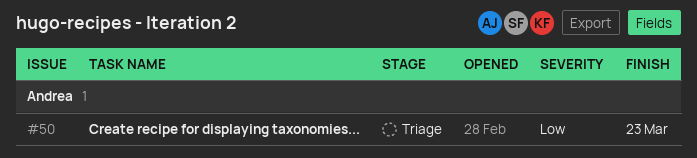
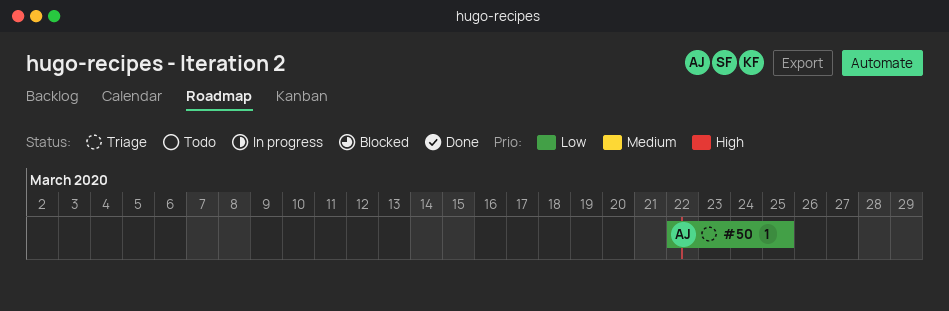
#50, due: Mar 23 -> Mar 25

